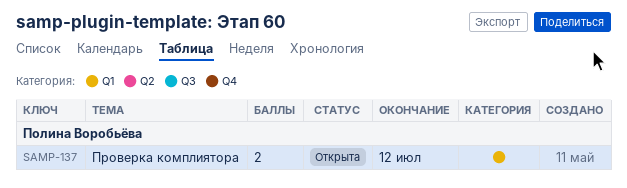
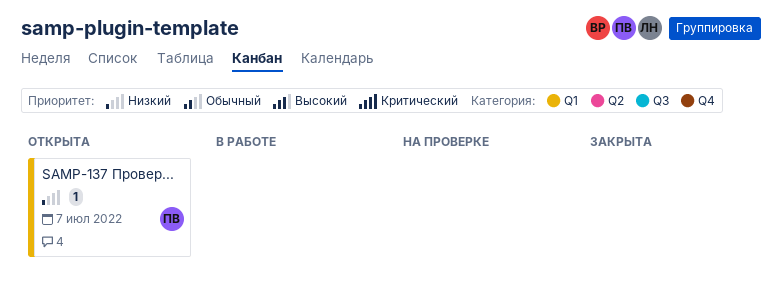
SAMP-137, estimate: 2 -> 1
SAMP-137, due: Jul 12 -> Jul 7

